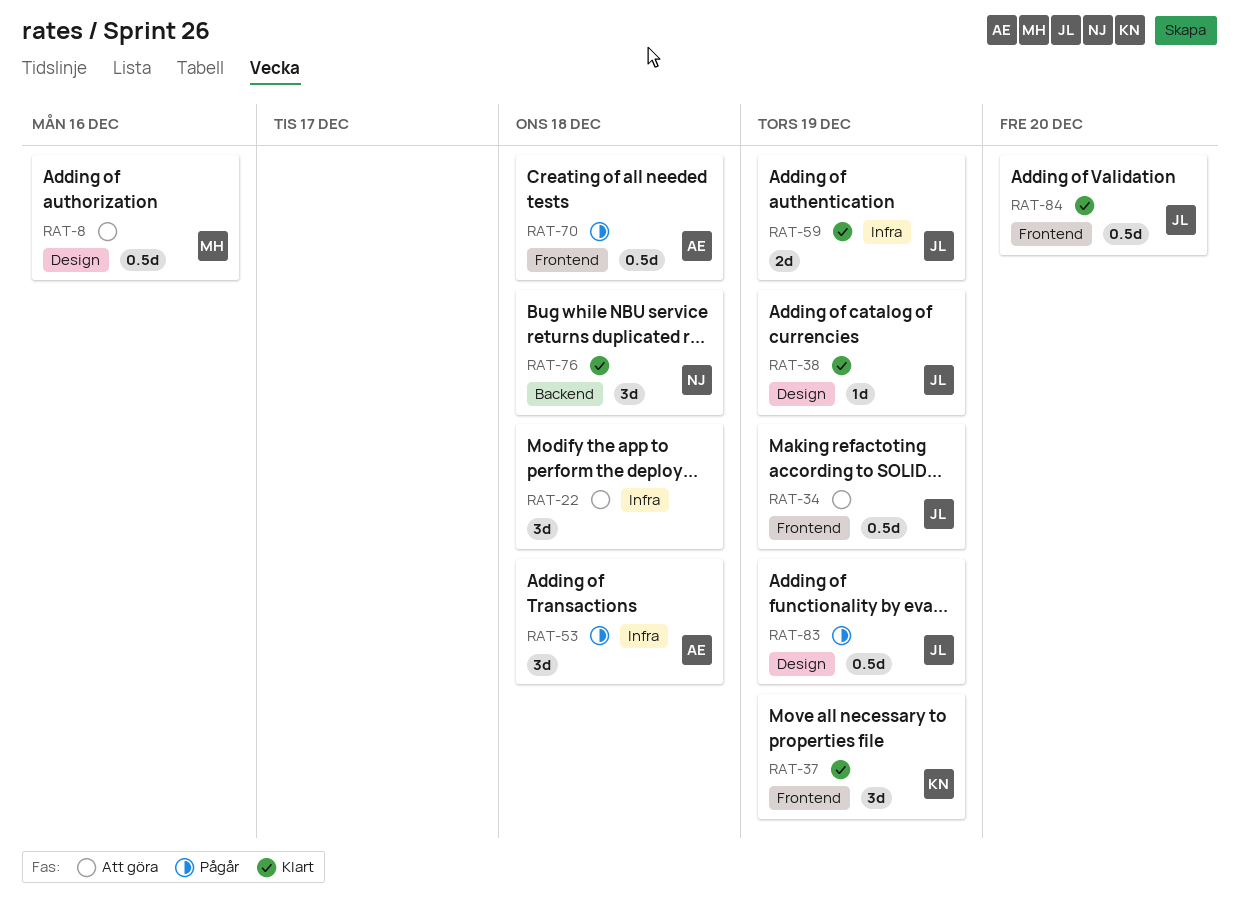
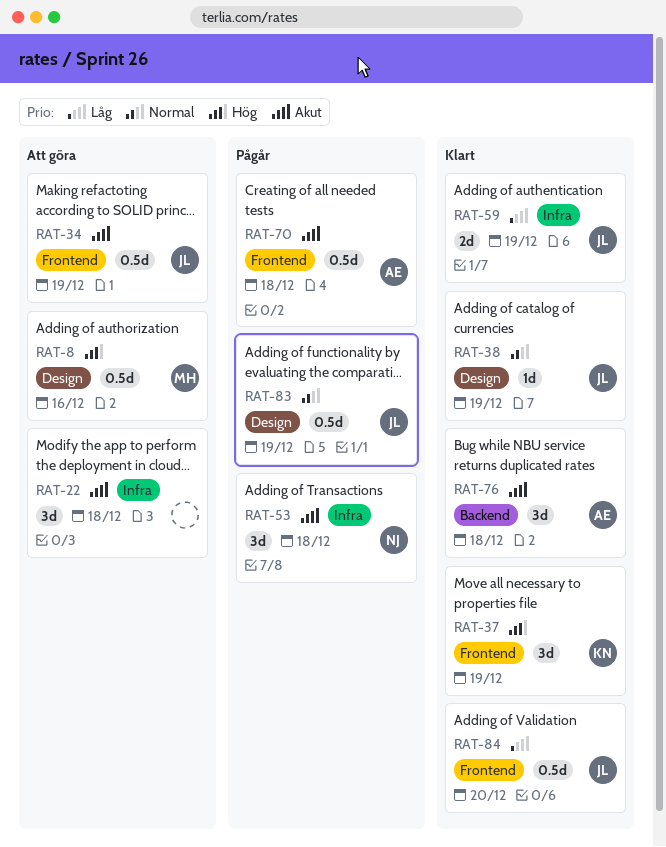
RAT-53, owner: AE -> NJ
RAT-76, owner: NJ -> AE

